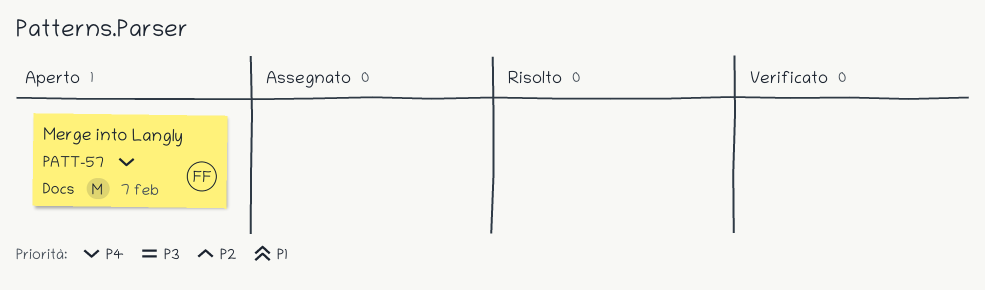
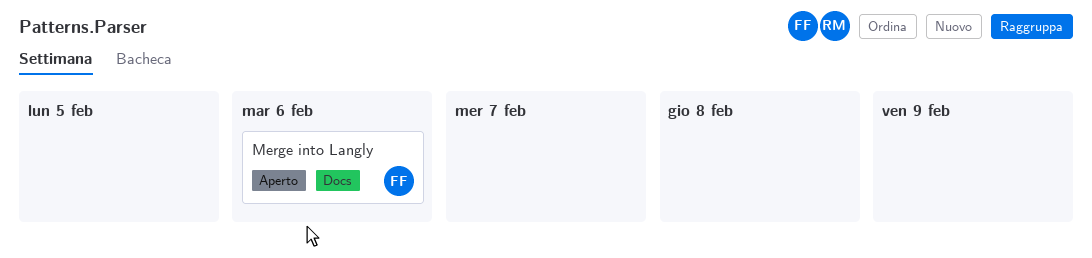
Merge into Langly, due: Feb 7 -> Feb 6

